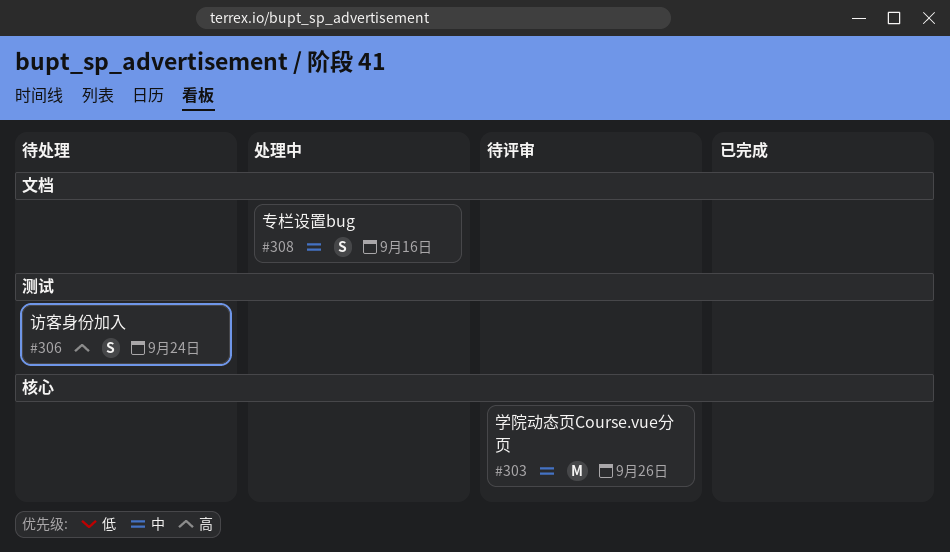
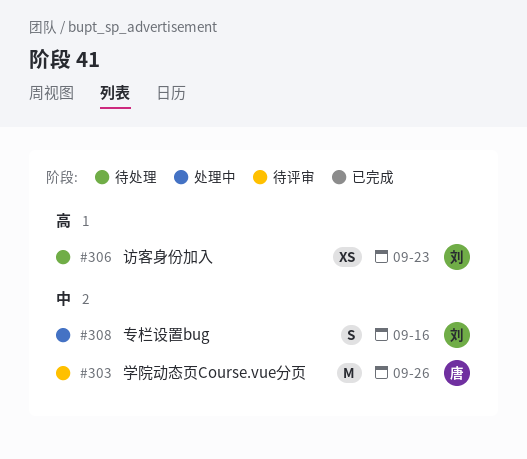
#306, estimate: S -> XS
#306, due: Sep 24 -> Sep 23

